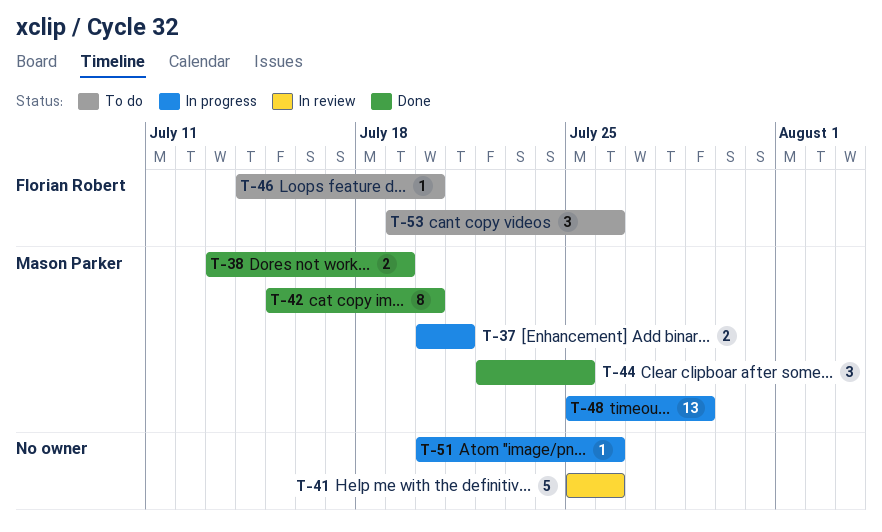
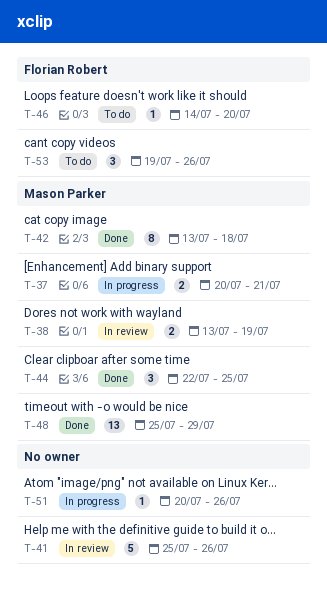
T-38, status: Done -> In review
T-42, start: Jul 15 -> Jul 13
T-42, due: Jul 20 -> Jul 18
T-48, status: In progress -> Done

